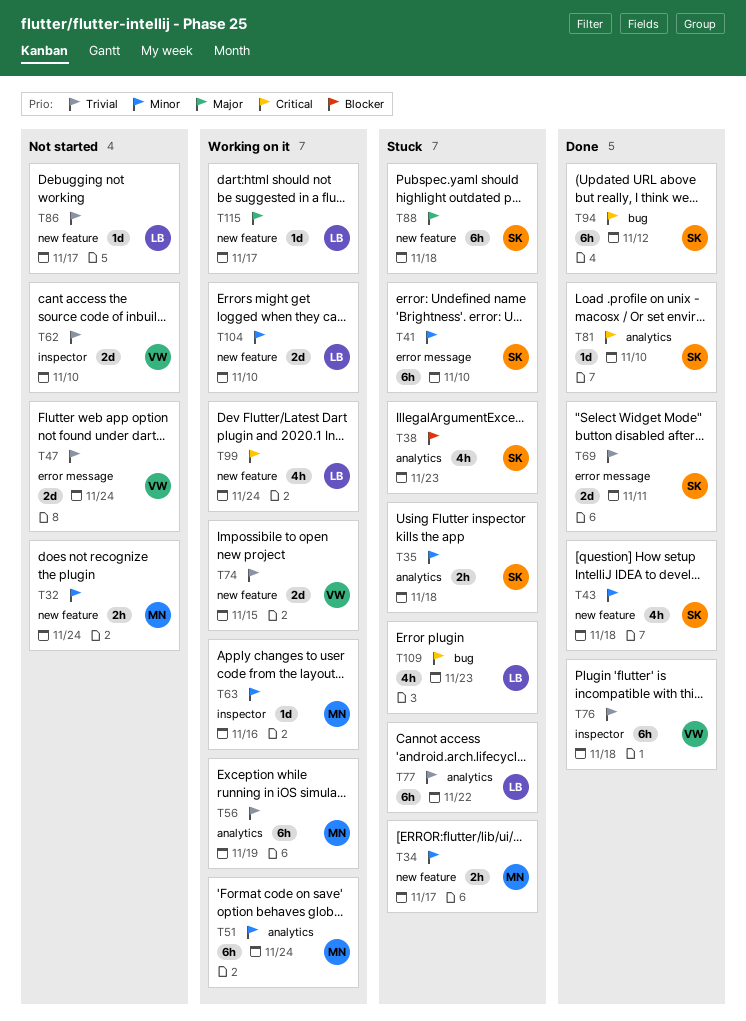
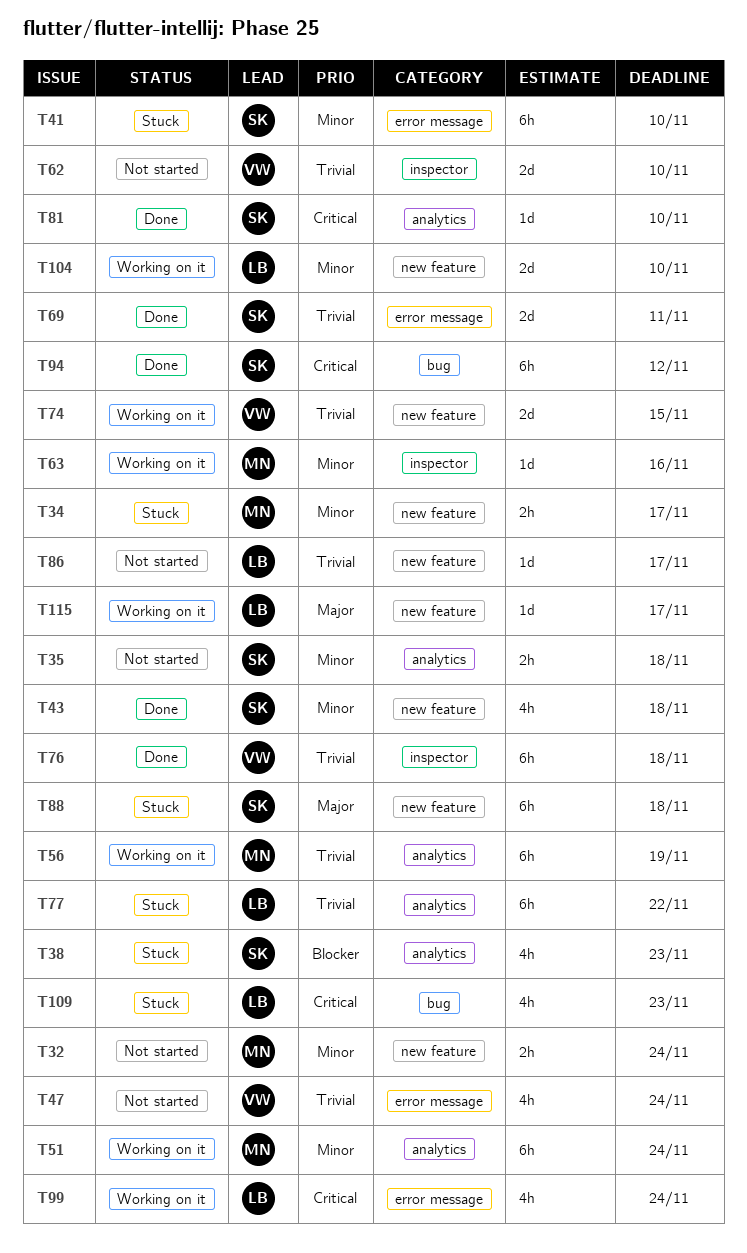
T35, status: Stuck -> Not started
T47, estimate: 2d -> 4h
T99, label: new feature -> error message

